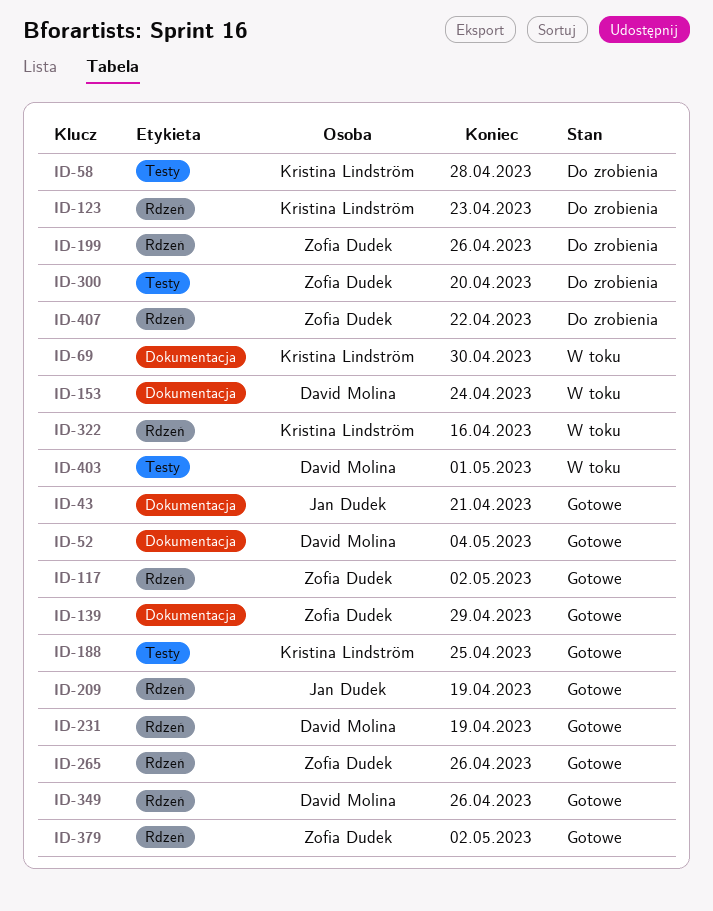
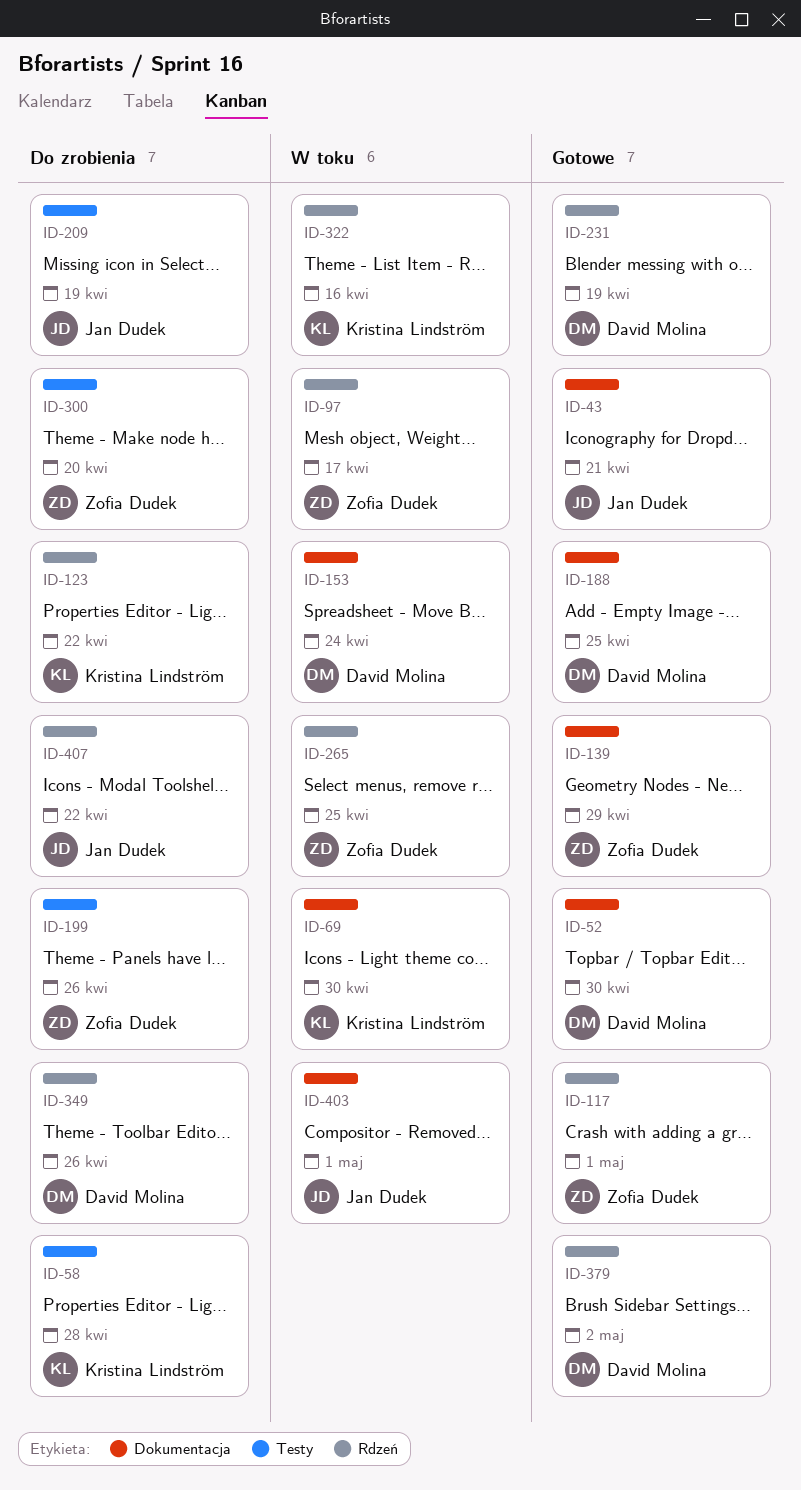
ID-52, due: May 4 -> Apr 30
ID-97: none -> present
ID-117, due: May 2 -> May 1
ID-123, due: Apr 23 -> Apr 22
ID-188, owner: Kristina Lindström -> David Molina
ID-188, label: Testy -> Dokumentacja
ID-199, label: Rdzeń -> Testy
ID-209, status: Gotowe -> Do zrobienia
ID-209, label: Rdzeń -> Testy
ID-265, status: Gotowe -> W toku
ID-265, due: Apr 26 -> Apr 25
ID-349, status: Gotowe -> Do zrobienia
ID-379, owner: Zofia Dudek -> David Molina
ID-403, owner: David Molina -> Jan Dudek
ID-403, label: Testy -> Dokumentacja
ID-407, owner: Zofia Dudek -> Jan Dudek

